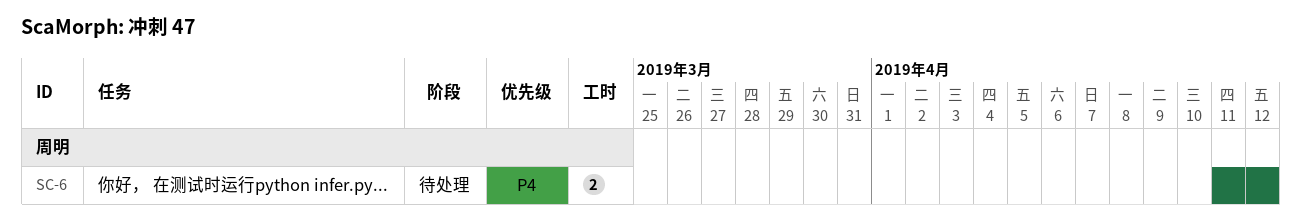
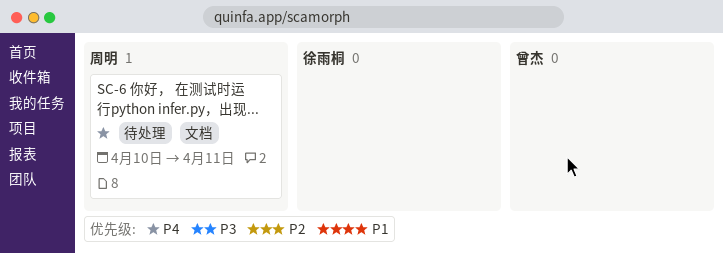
SC-6, start: Apr 11 -> Apr 10
SC-6, due: Apr 12 -> Apr 11

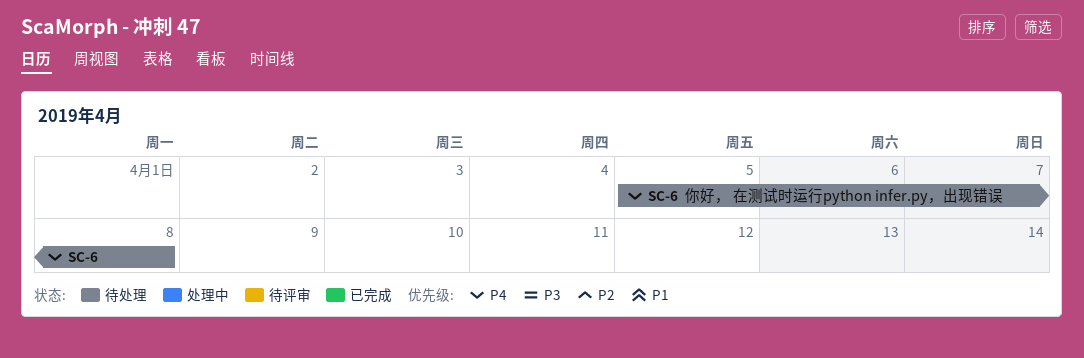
SC-6, start: Apr 10 -> Apr 5
SC-6, due: Apr 11 -> Apr 8

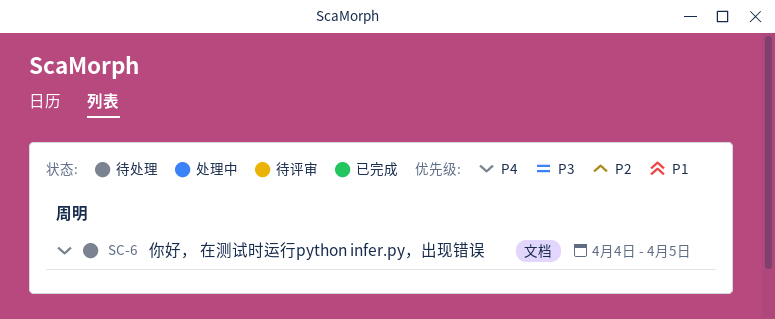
SC-6, start: Apr 5 -> Apr 4
SC-6, due: Apr 8 -> Apr 5

